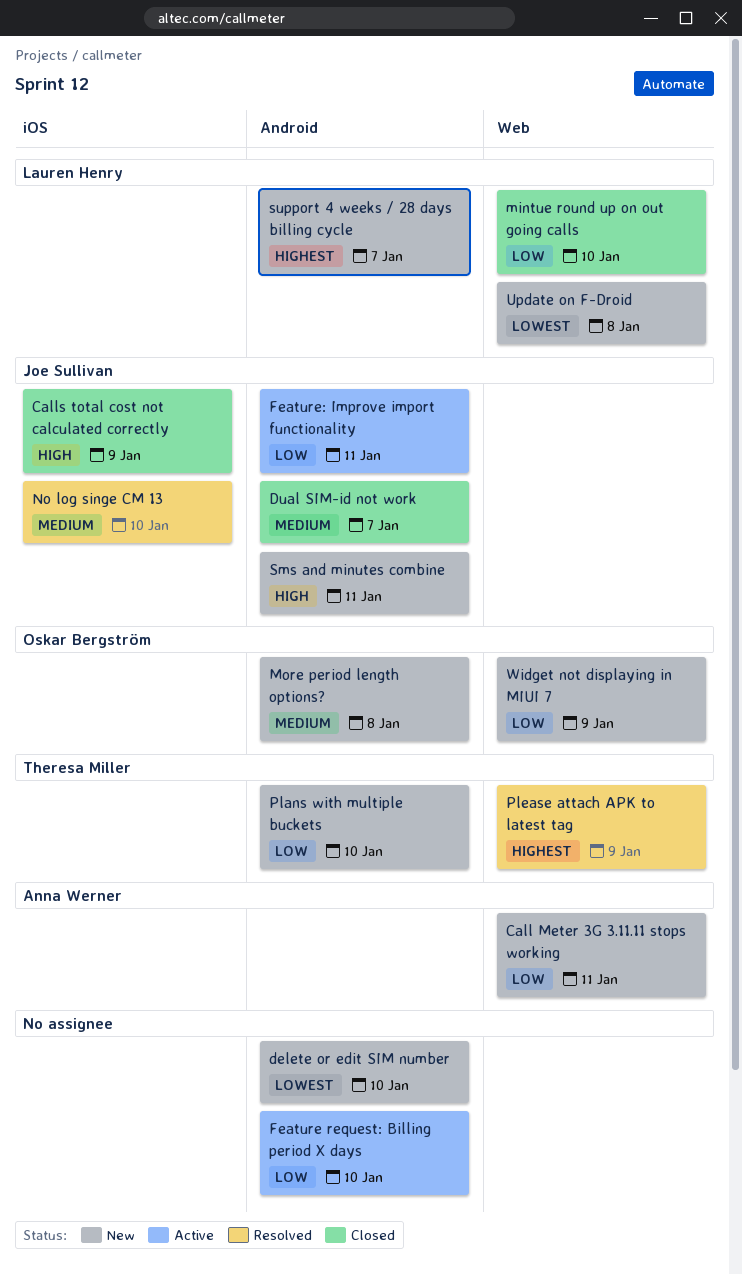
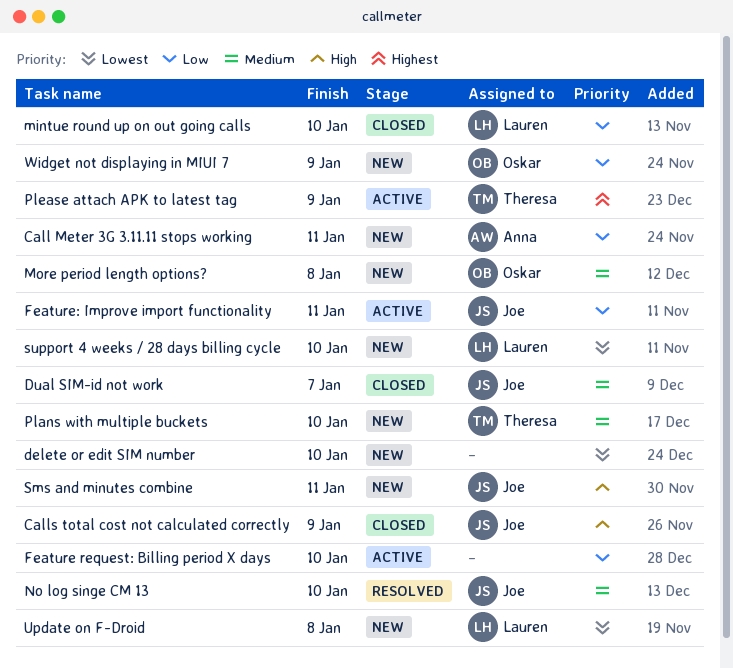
Plans with multiple buckets, priority: Low -> Medium
Please attach APK to latest tag, status: Resolved -> Active
support 4 weeks / 28 days billing cycle, priority: Highest -> Lowest
support 4 weeks / 28 days billing cycle, due: Jan 7 -> Jan 10

